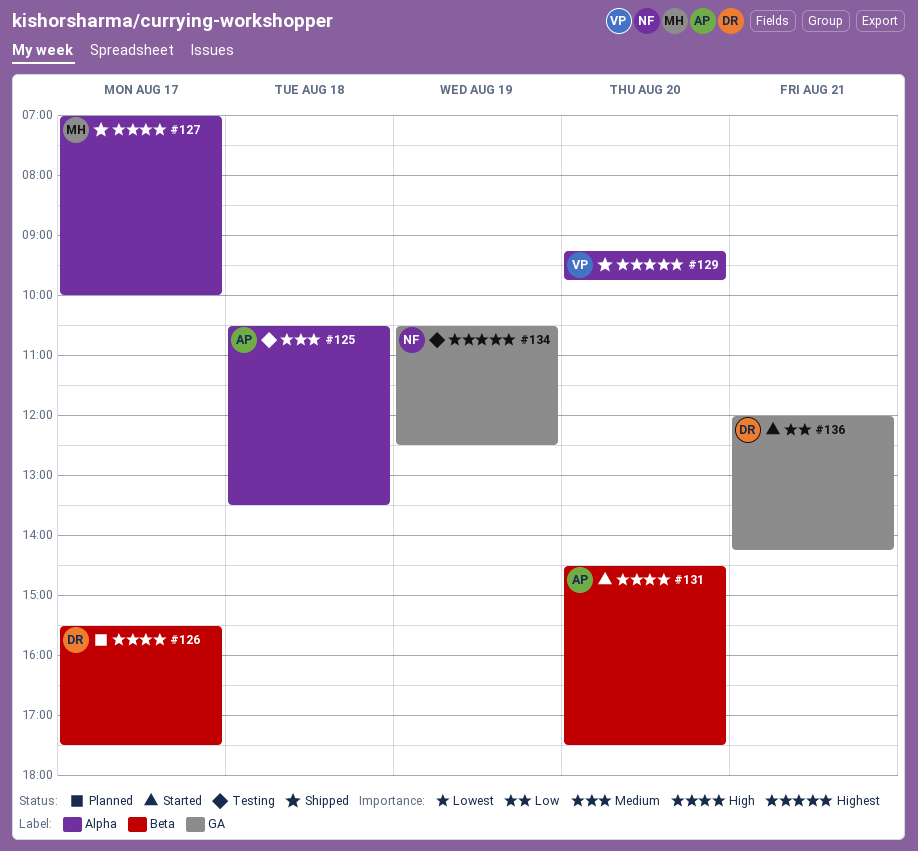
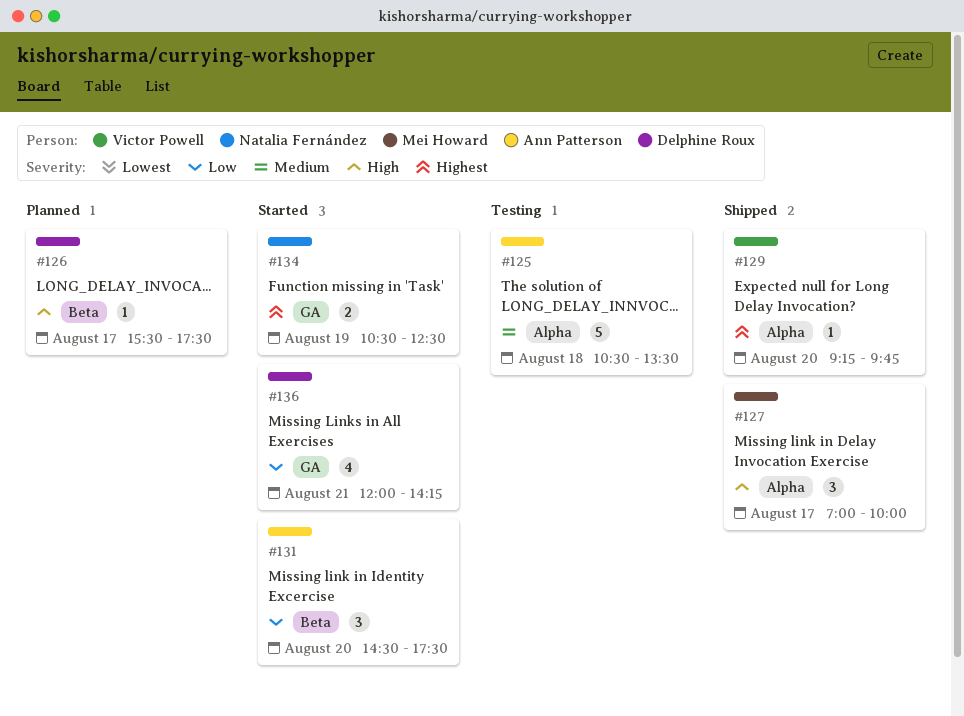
#131, priority: High -> Low
#134, status: Testing -> Started

